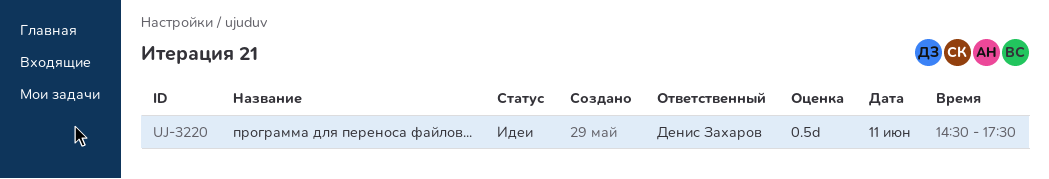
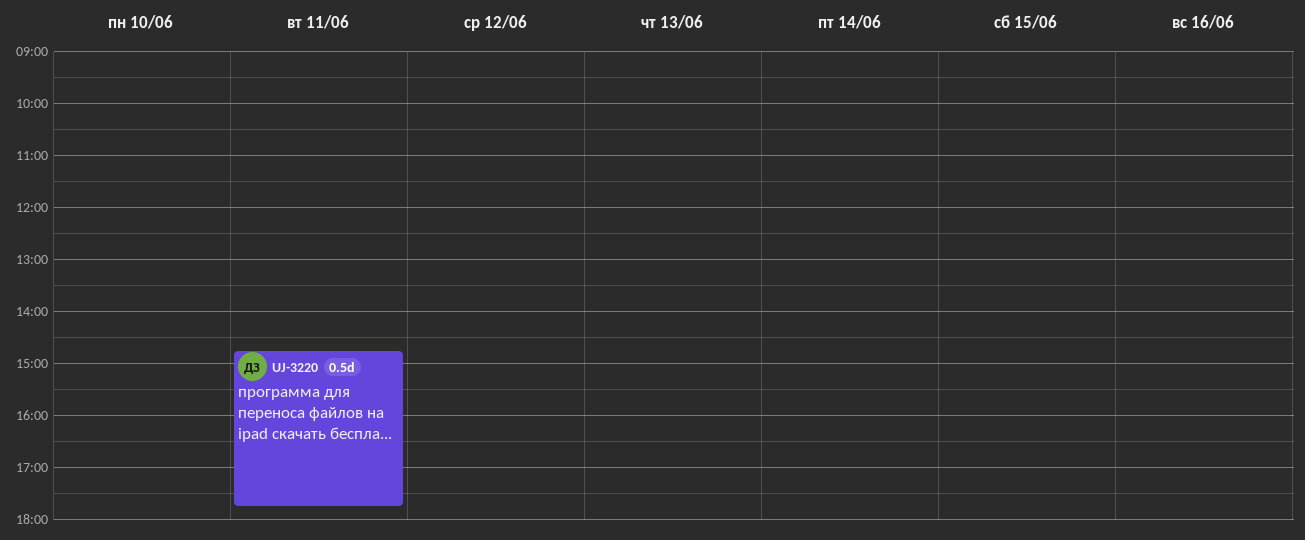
UJ-3220, begins: 14:30 -> 14:45
UJ-3220, ends: 17:30 -> 17:45

